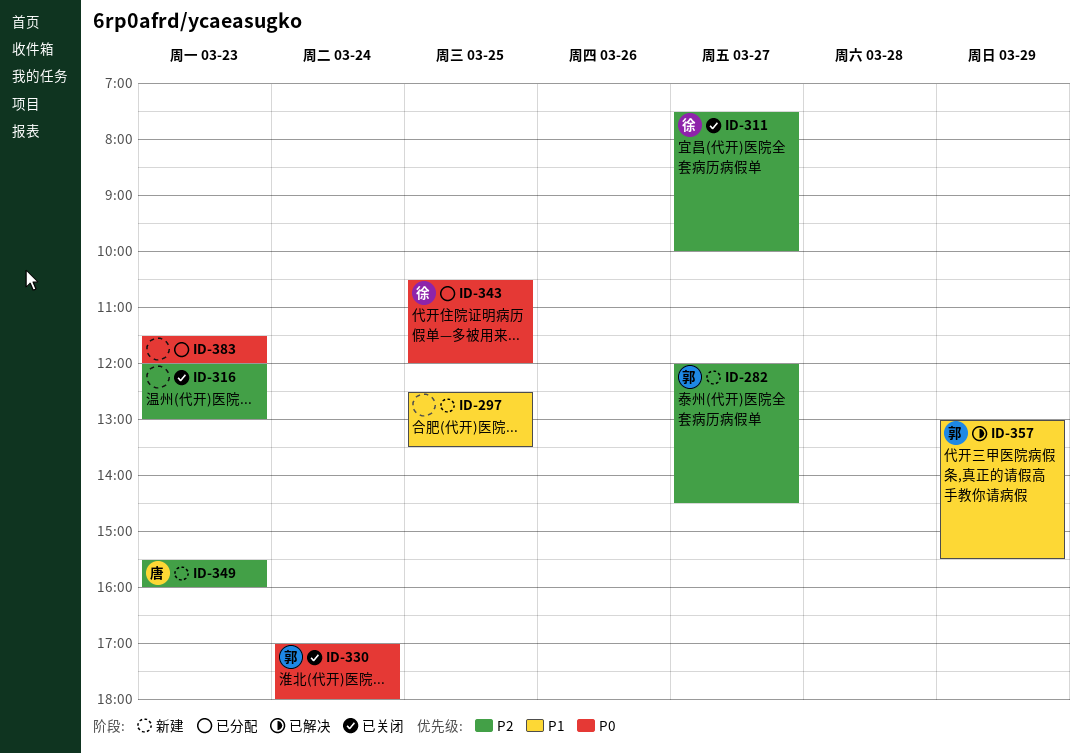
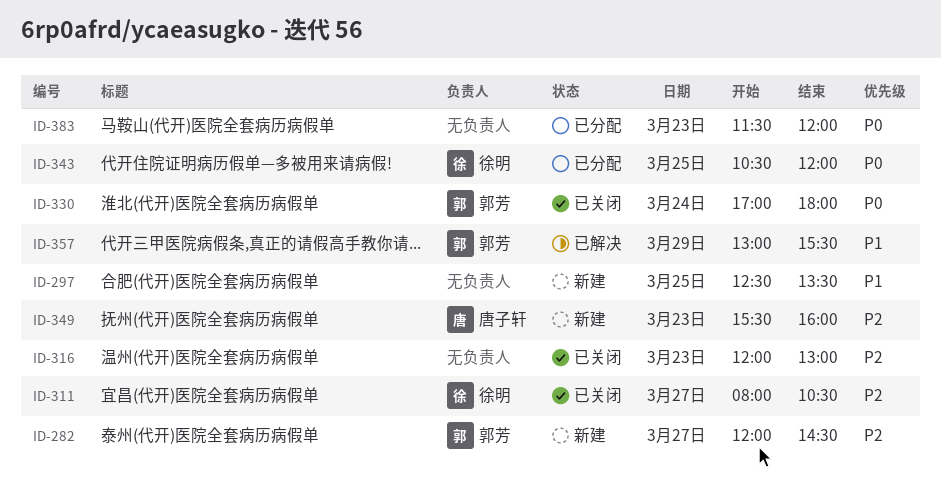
ID-311, begins: 07:30 -> 08:00
ID-311, ends: 10:00 -> 10:30

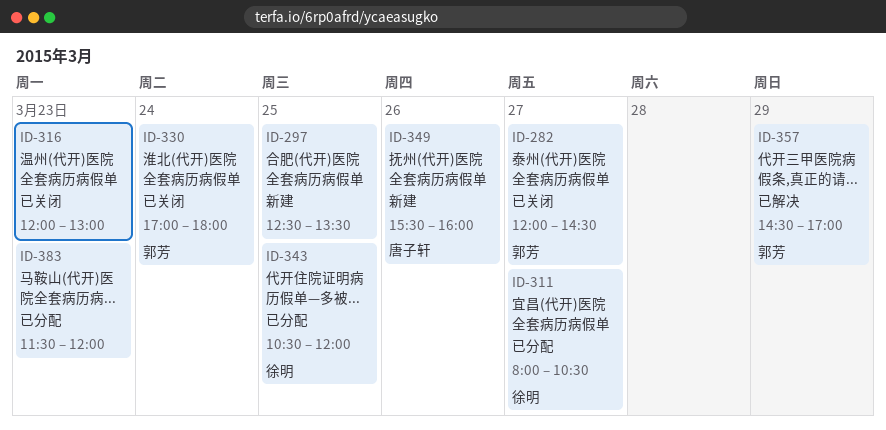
ID-282, status: 新建 -> 已关闭
ID-311, status: 已关闭 -> 已分配
ID-349, day: Mar 23 -> Mar 26
ID-357, begins: 13:00 -> 14:30
ID-357, ends: 15:30 -> 17:00

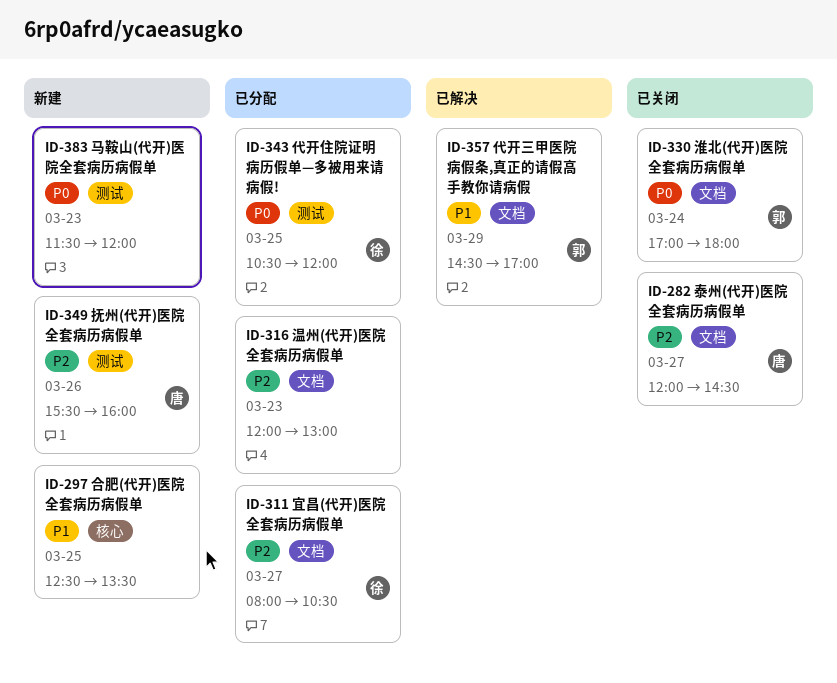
ID-282, owner: 郭芳 -> 唐子轩
ID-316, status: 已关闭 -> 已分配
ID-383, status: 已分配 -> 新建

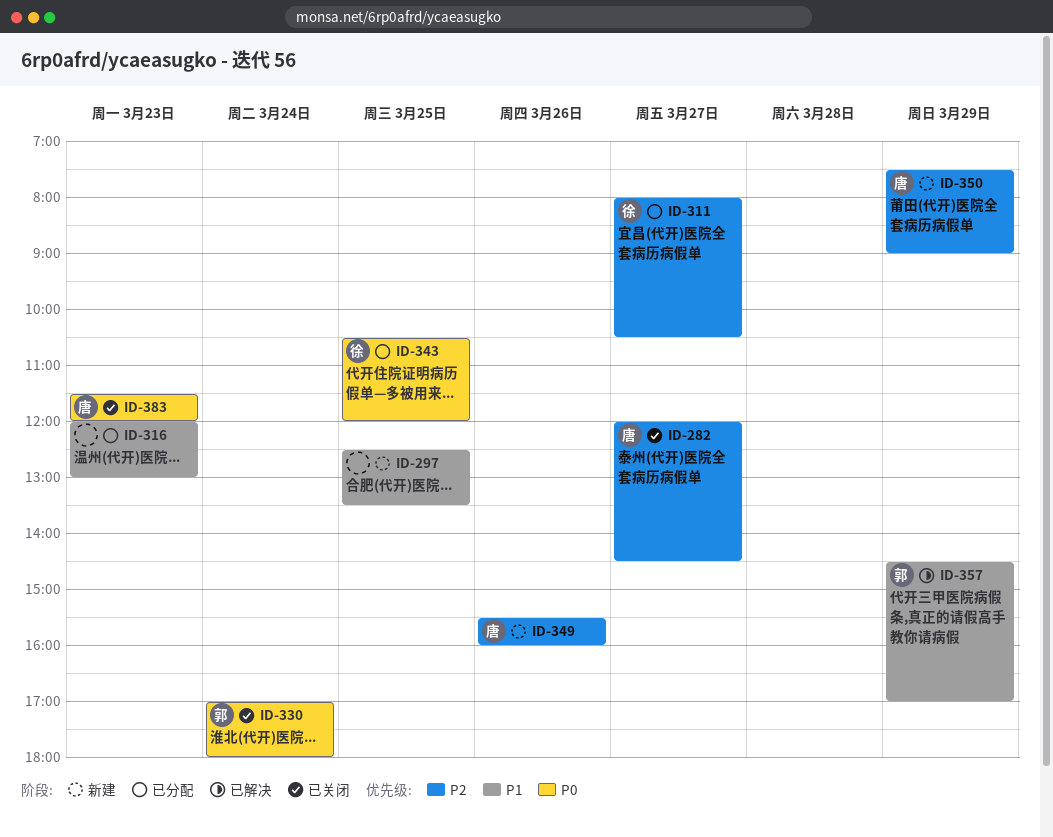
ID-316, priority: P2 -> P1
ID-350: none -> present
ID-383, status: 新建 -> 已关闭
ID-383, owner: none -> 唐

